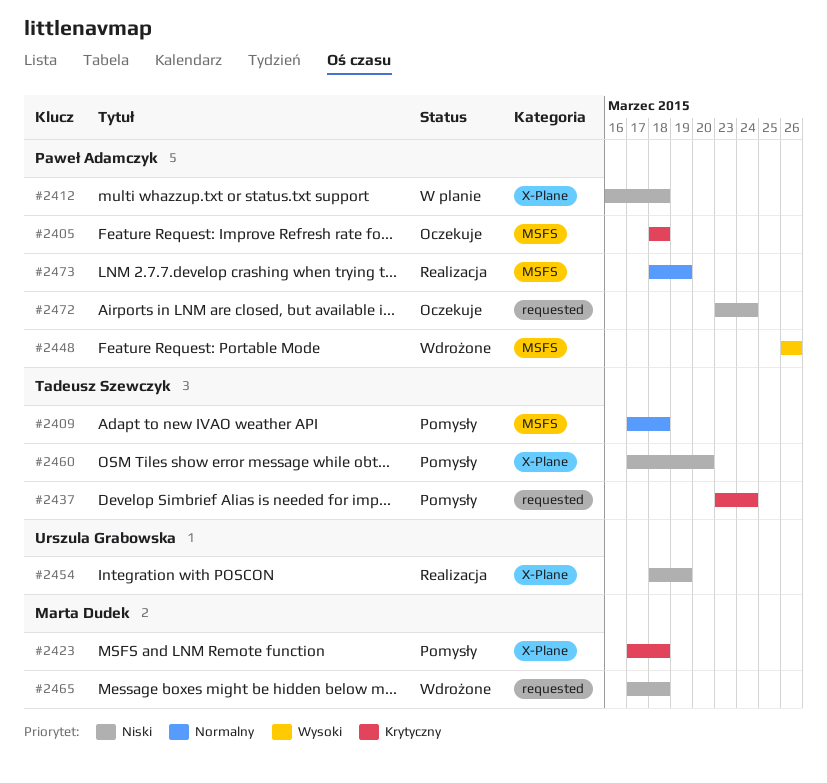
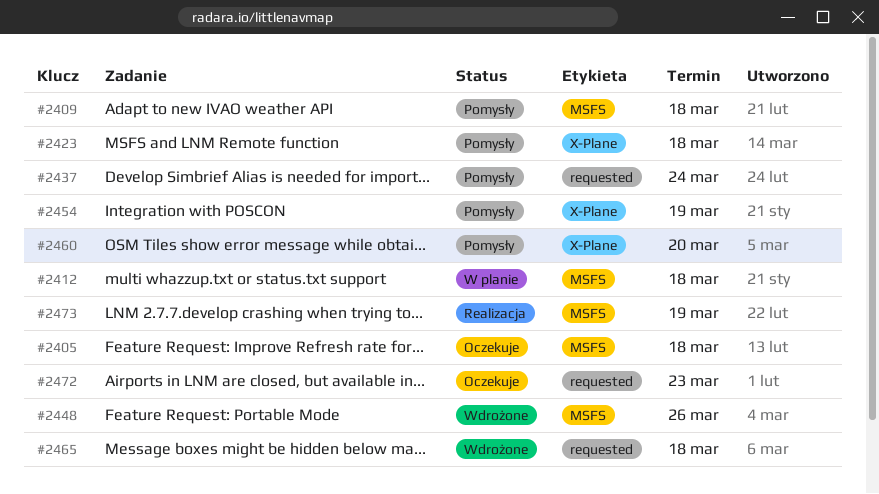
#2412, label: X-Plane -> MSFS
#2454, status: Realizacja -> Pomysły
#2472, due: Mar 24 -> Mar 23

